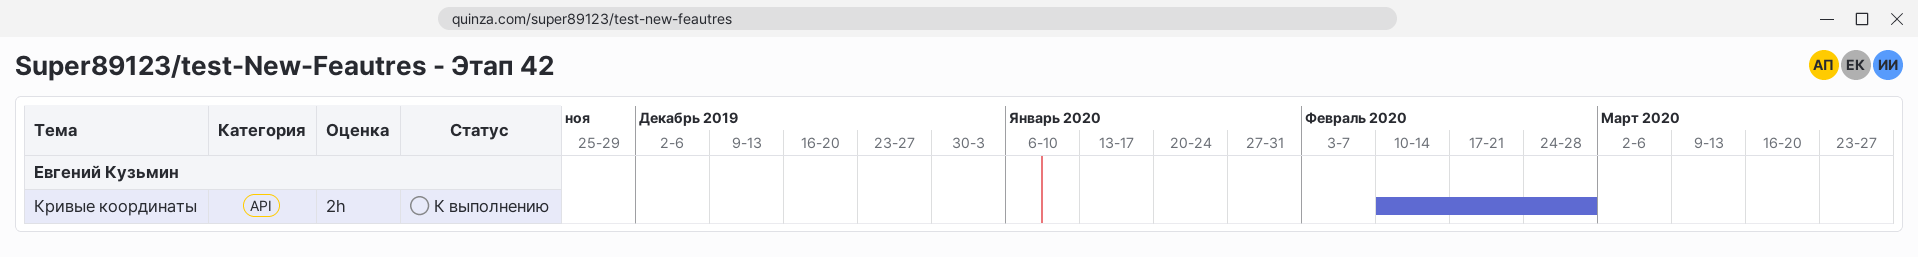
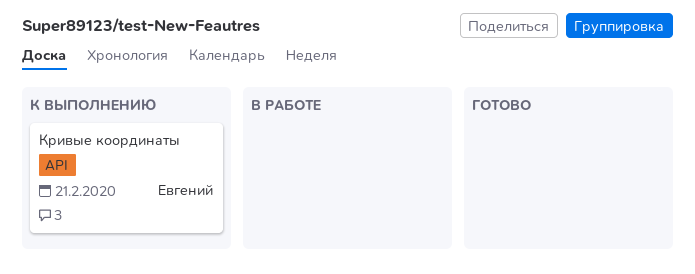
Кривые координаты, due: Feb 28 -> Feb 21

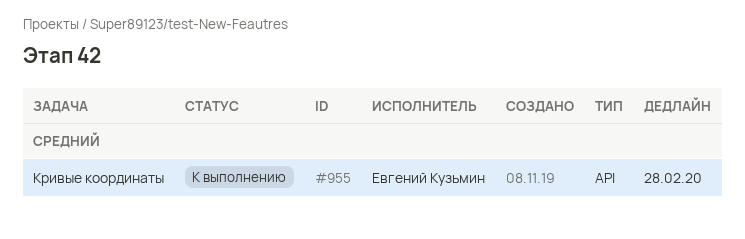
Кривые координаты, due: Feb 21 -> Feb 28

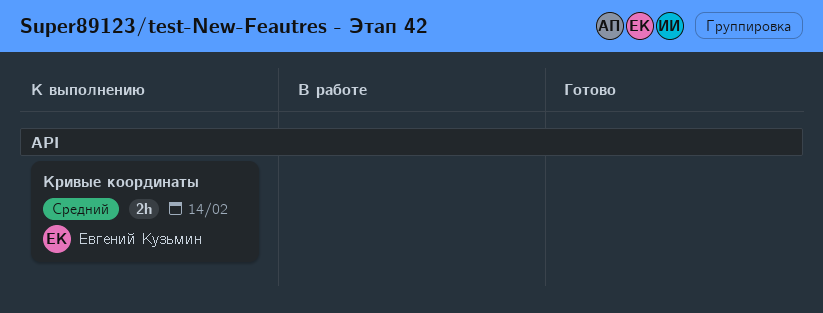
Кривые координаты, due: Feb 28 -> Feb 14

